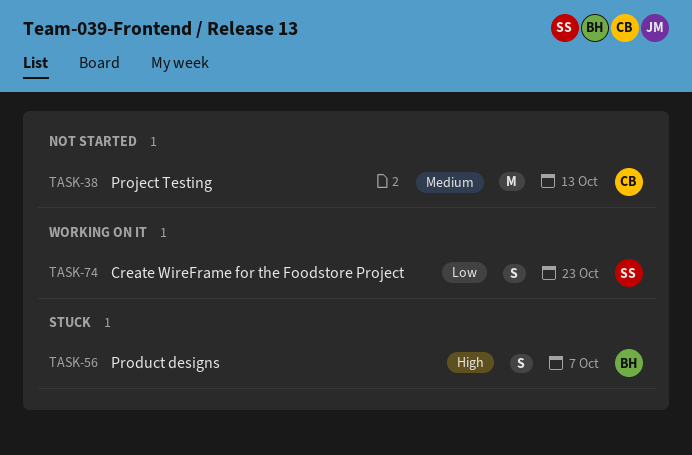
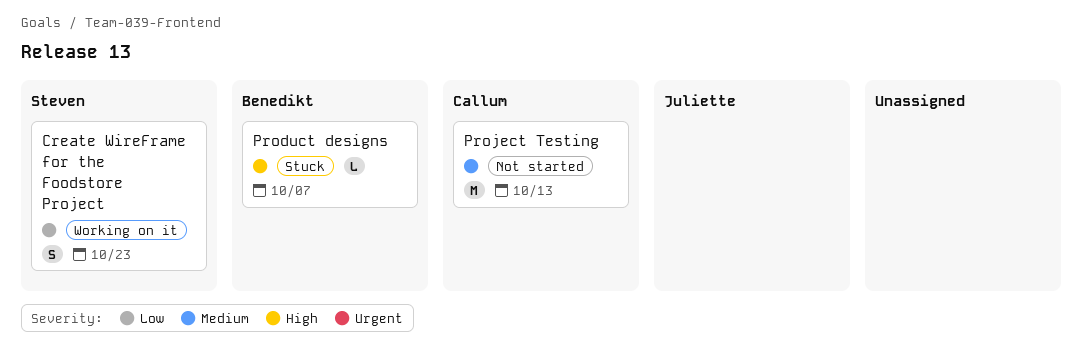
Product designs, estimate: S -> L

